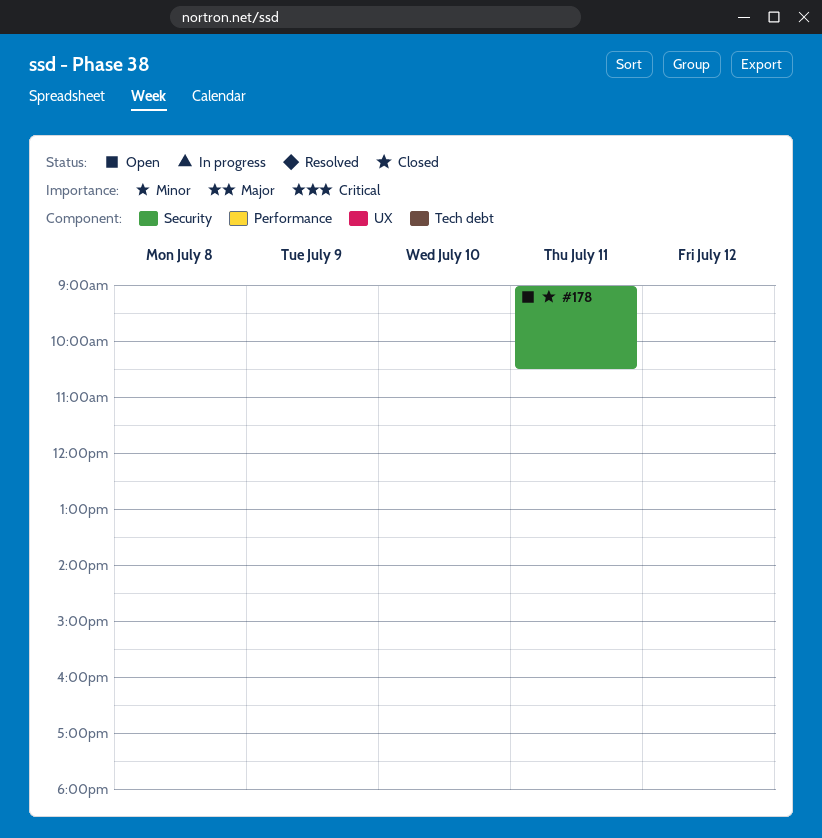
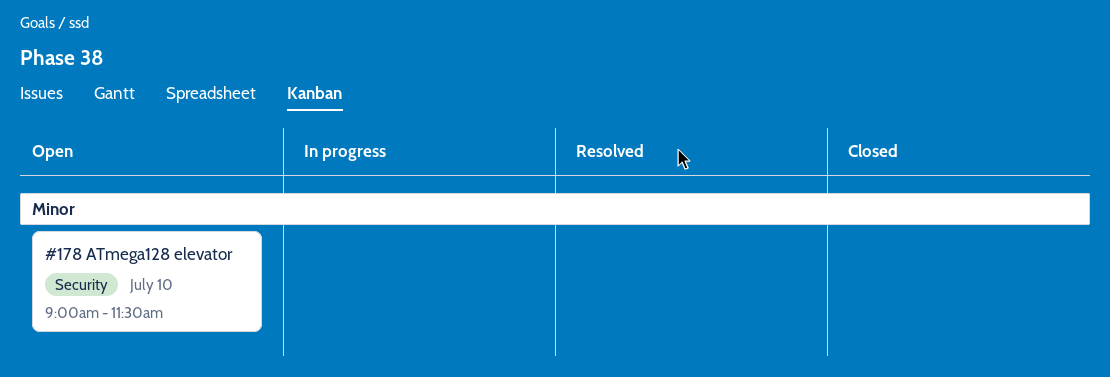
#178, day: Jul 11 -> Jul 10
#178, ends: 10:30 -> 11:30

